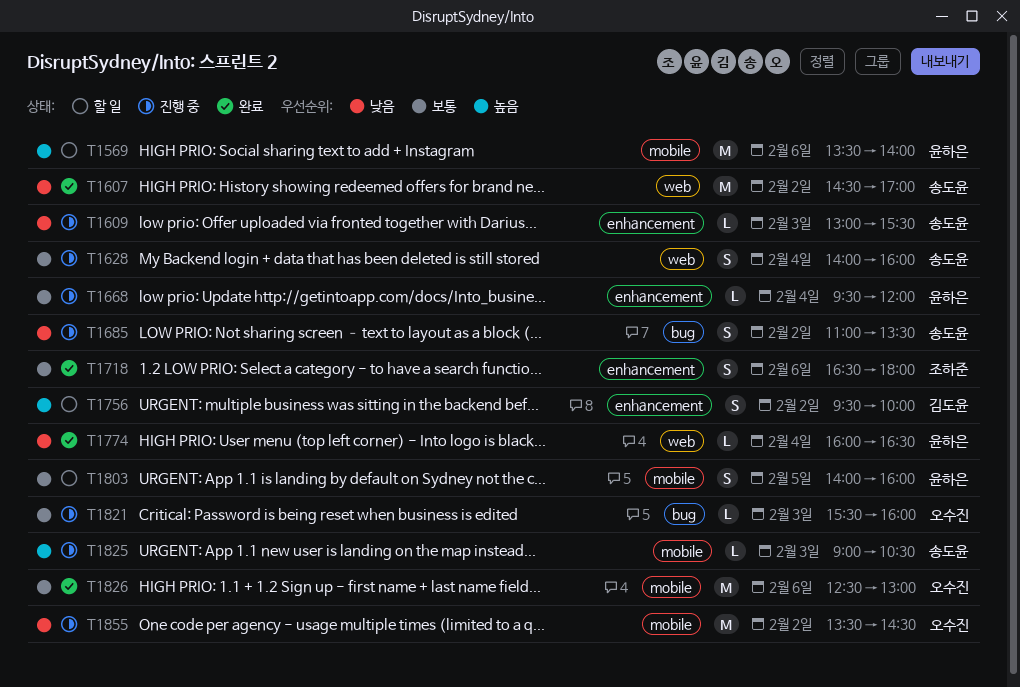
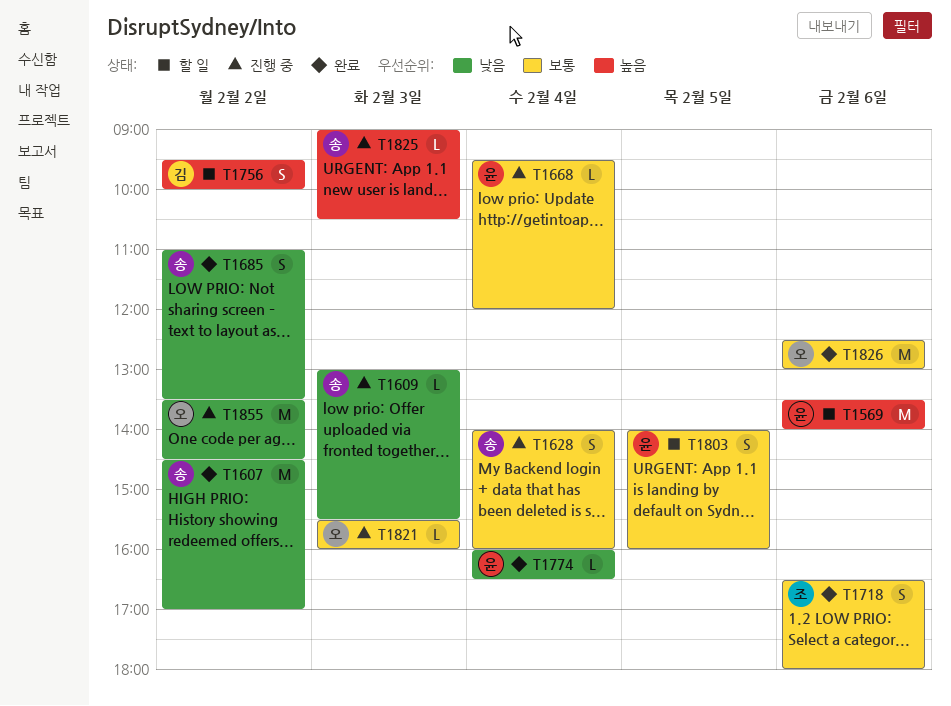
T1685, status: 진행 중 -> 완료

